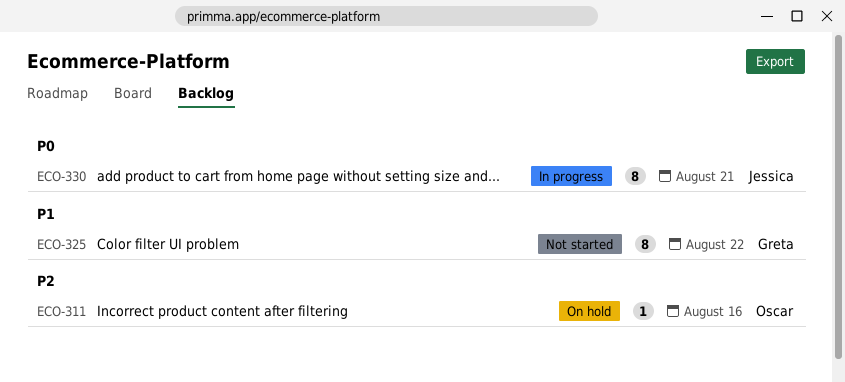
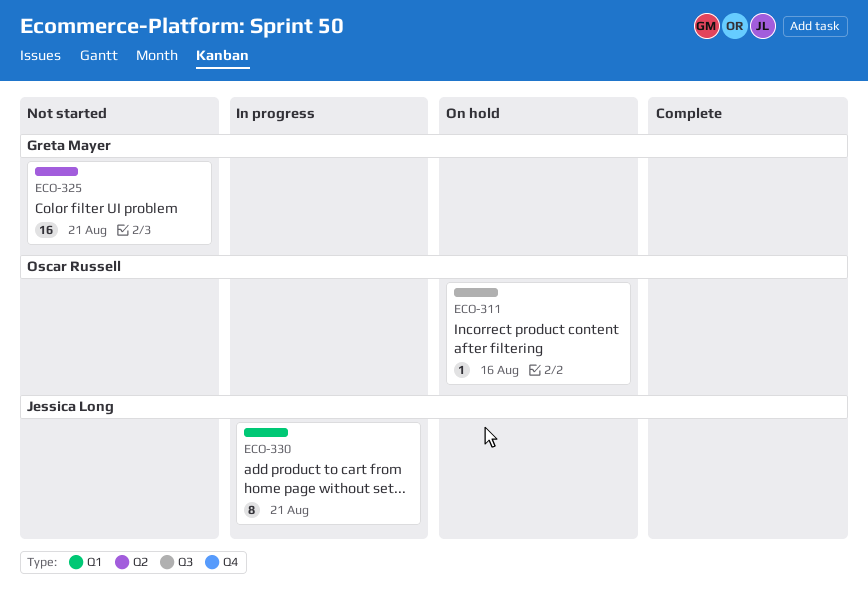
ECO-325, estimate: 8 -> 16
ECO-325, due: Aug 22 -> Aug 21

